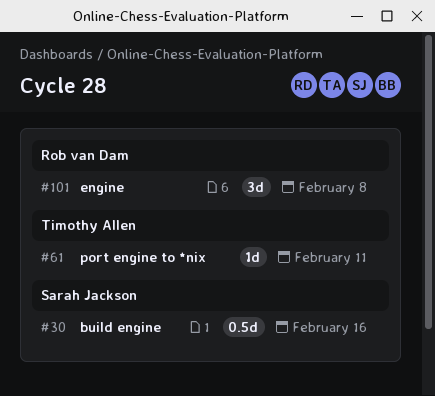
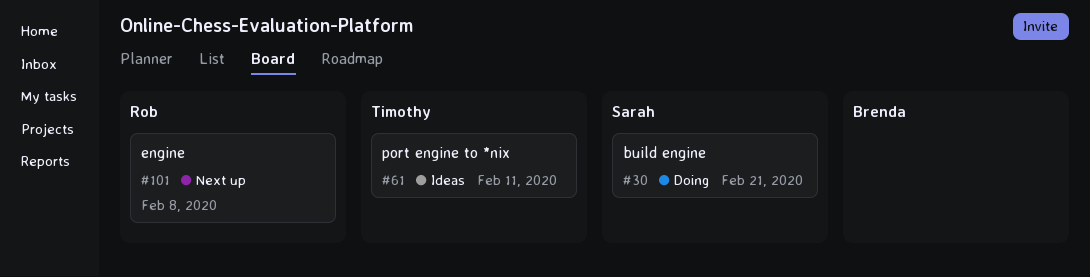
#30, due: Feb 16 -> Feb 21

